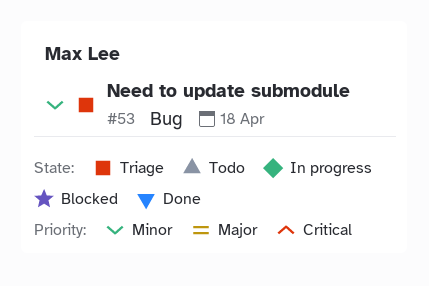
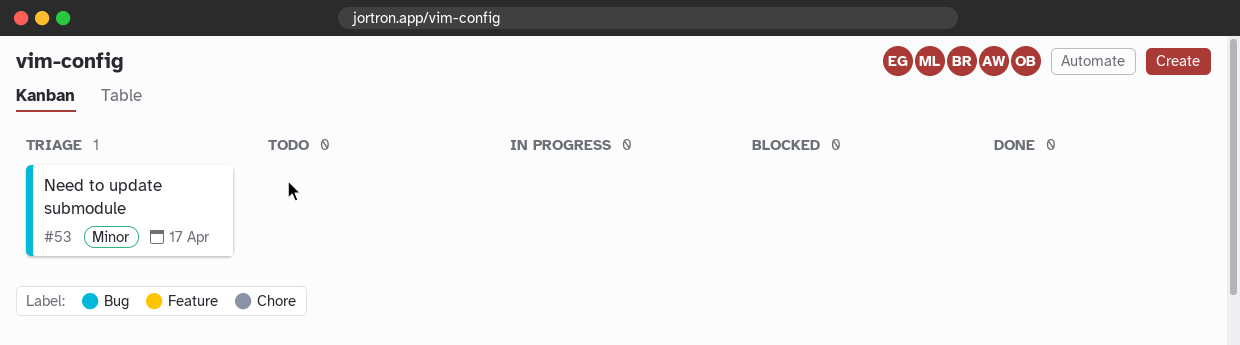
#53, due: Apr 18 -> Apr 17

